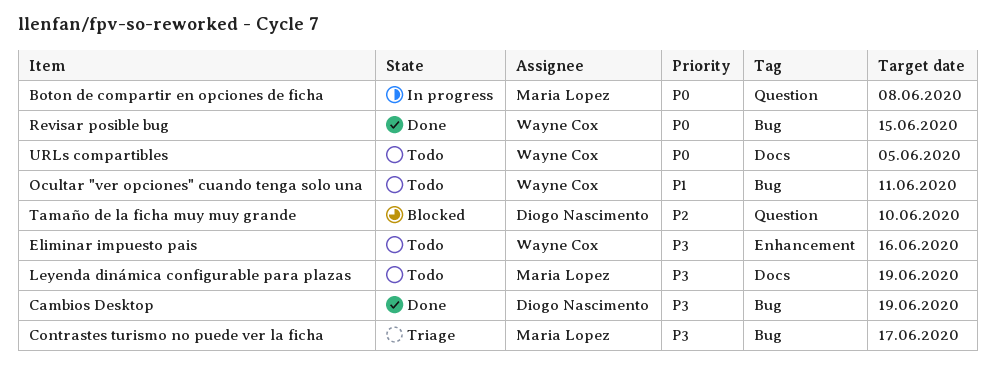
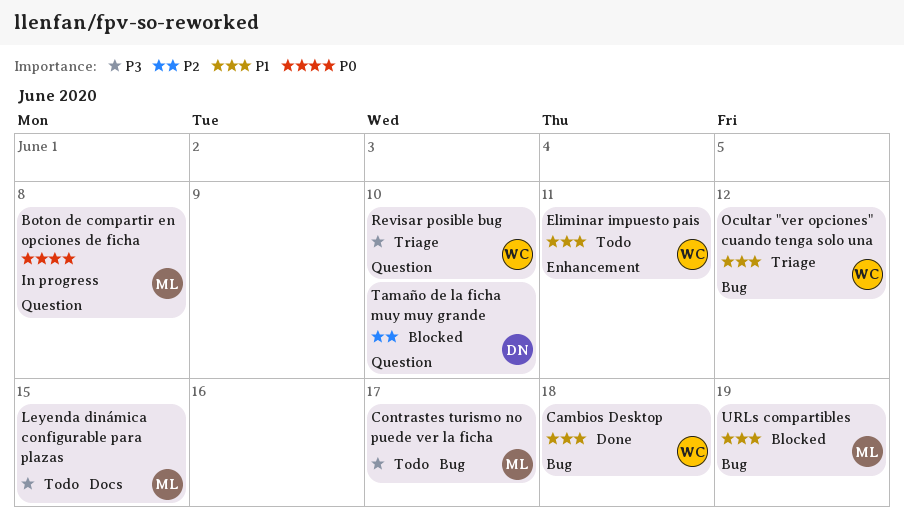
Cambios Desktop, owner: Diogo Nascimento -> Wayne Cox
Cambios Desktop, priority: P3 -> P1
Cambios Desktop, due: Jun 19 -> Jun 18
Contrastes turismo no puede ver la ficha, status: Triage -> Todo
Eliminar impuesto pais, priority: P3 -> P1
Eliminar impuesto pais, due: Jun 16 -> Jun 11
Leyenda dinámica configurable para plazas, due: Jun 19 -> Jun 15
Ocultar "ver opciones" cuando tenga solo una, status: Todo -> Triage
Ocultar "ver opciones" cuando tenga solo una, due: Jun 11 -> Jun 12
Revisar posible bug, status: Done -> Triage
Revisar posible bug, priority: P0 -> P3
Revisar posible bug, label: Bug -> Question
Revisar posible bug, due: Jun 15 -> Jun 10
URLs compartibles, status: Todo -> Blocked
URLs compartibles, owner: Wayne Cox -> Maria Lopez
URLs compartibles, priority: P0 -> P1
URLs compartibles, label: Docs -> Bug
URLs compartibles, due: Jun 5 -> Jun 19

